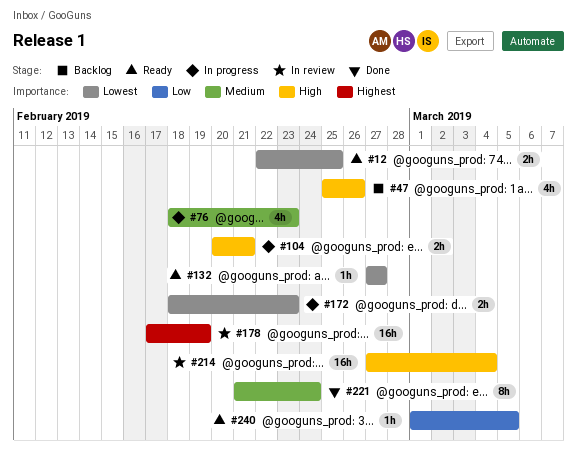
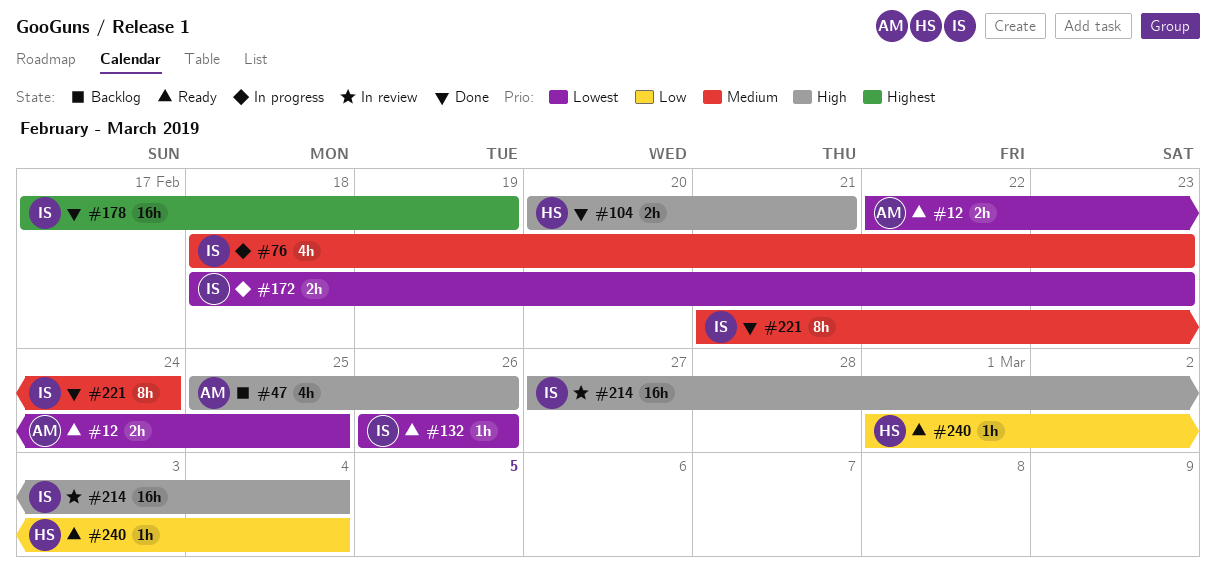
#104, status: In progress -> Done
#132, start: Feb 27 -> Feb 26
#132, due: Feb 27 -> Feb 26
#178, status: In review -> Done
#240, due: Mar 5 -> Mar 4

